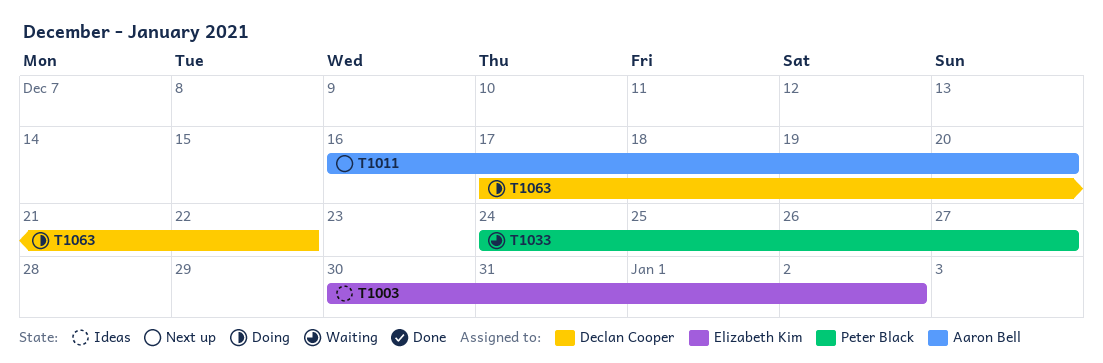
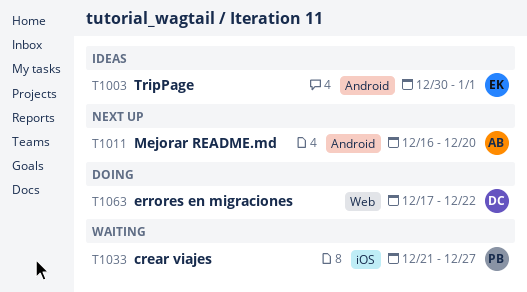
T1003, due: Jan 2 -> Jan 1
T1033, start: Dec 24 -> Dec 21

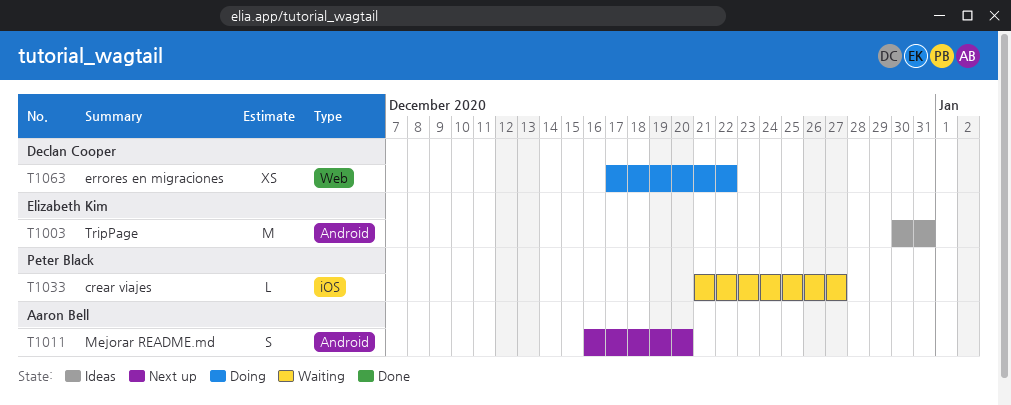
T1003, due: Jan 1 -> Dec 31

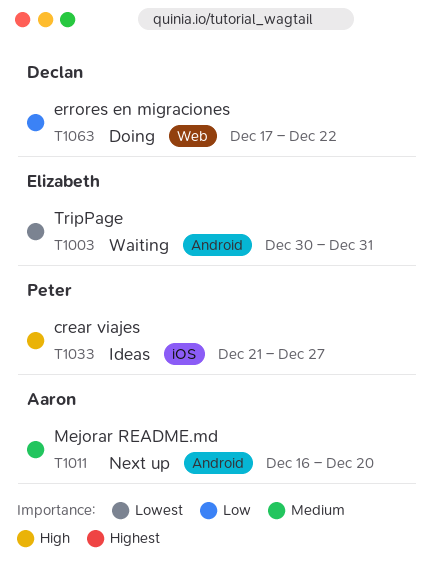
T1003, status: Ideas -> Waiting
T1033, status: Waiting -> Ideas

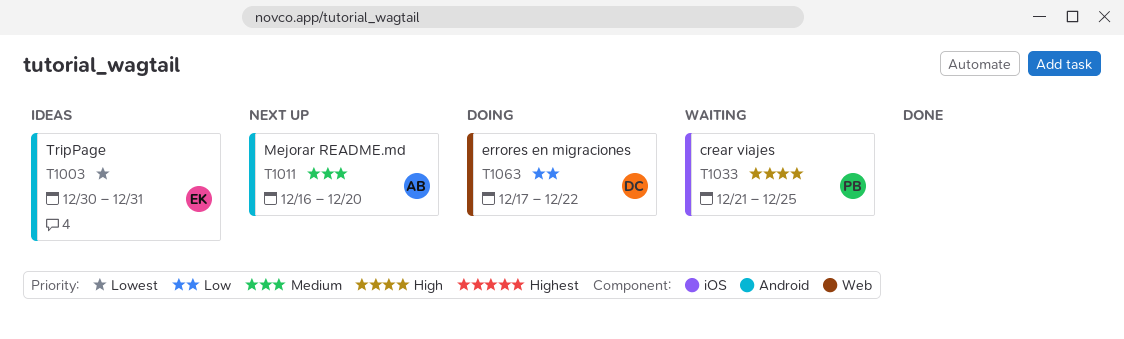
T1003, status: Waiting -> Ideas
T1033, status: Ideas -> Waiting
T1033, due: Dec 27 -> Dec 25

